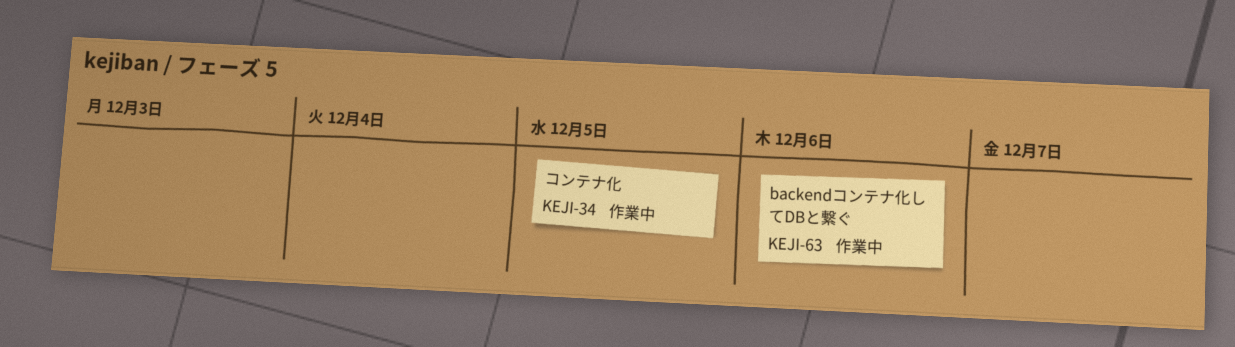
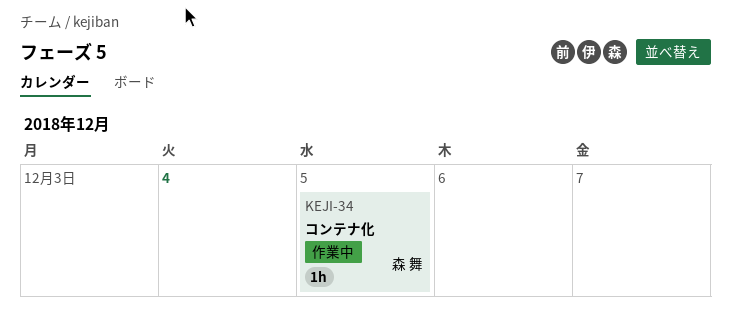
KEJI-63: present -> none

